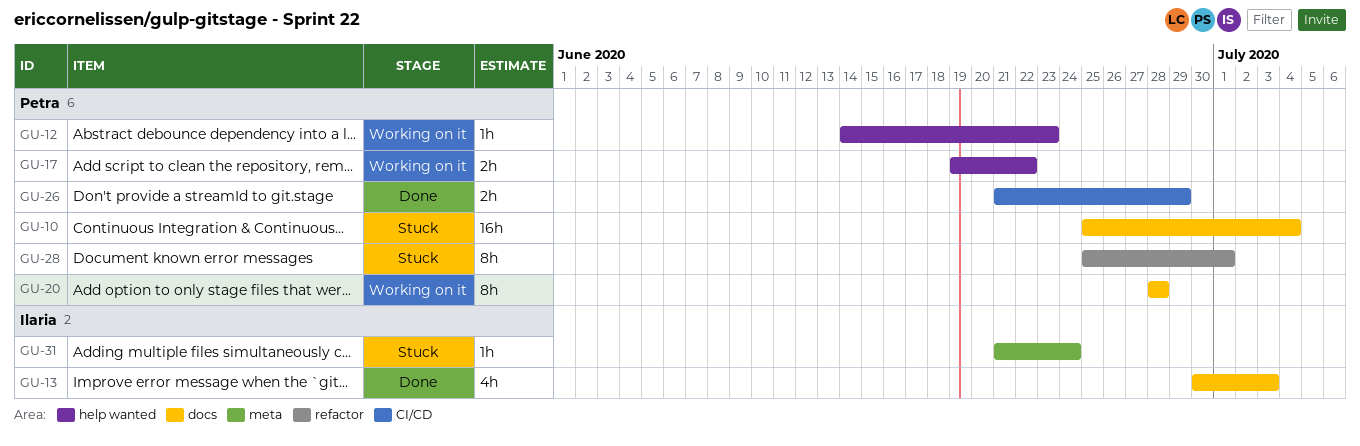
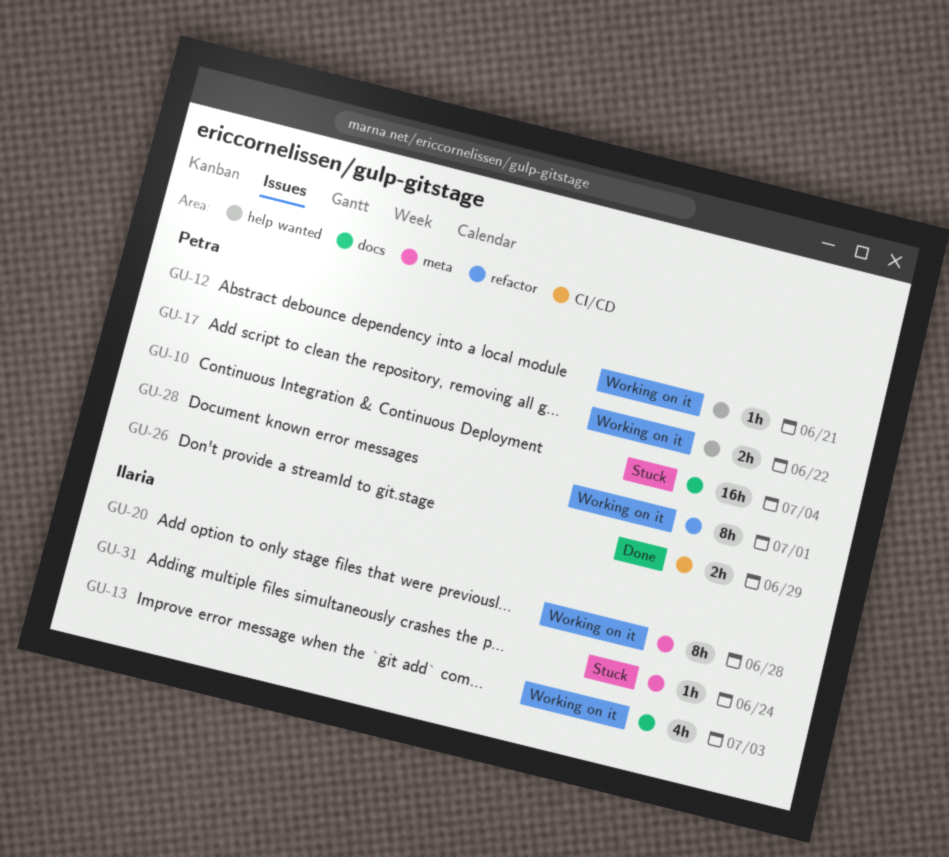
GU-12, due: Jun 23 -> Jun 21
GU-13, status: Done -> Working on it
GU-20, owner: Petra -> Ilaria
GU-20, label: docs -> meta
GU-28, status: Stuck -> Working on it

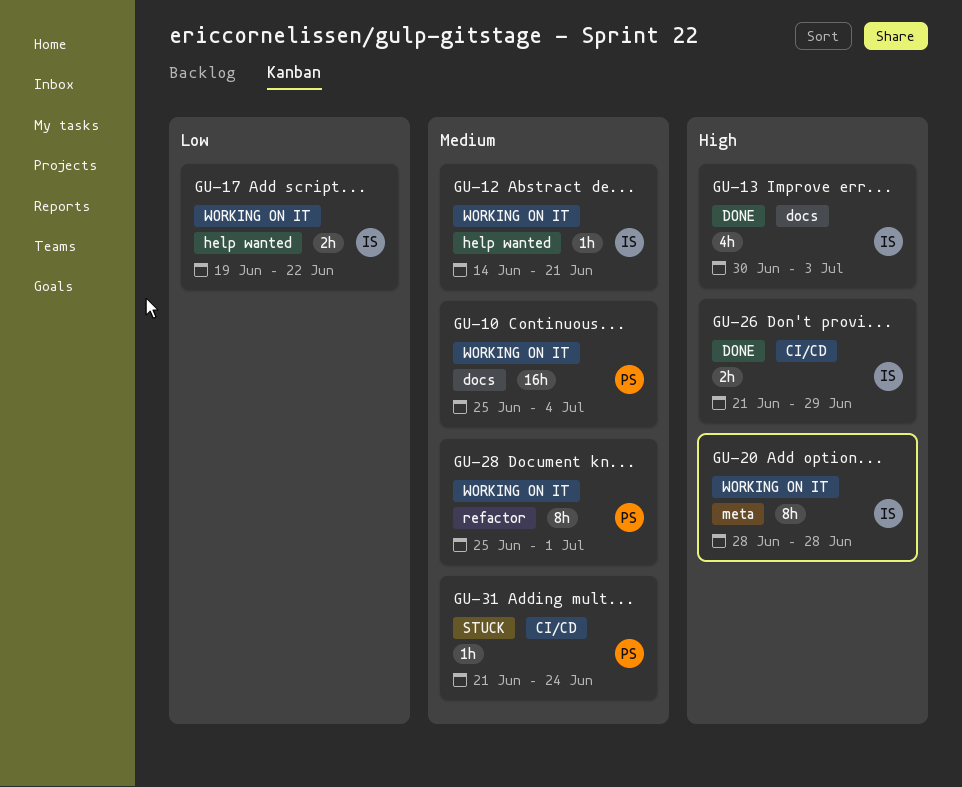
GU-10, status: Stuck -> Working on it
GU-12, owner: Petra -> Ilaria
GU-13, status: Working on it -> Done
GU-17, owner: Petra -> Ilaria
GU-26, owner: Petra -> Ilaria
GU-31, owner: Ilaria -> Petra
GU-31, label: meta -> CI/CD

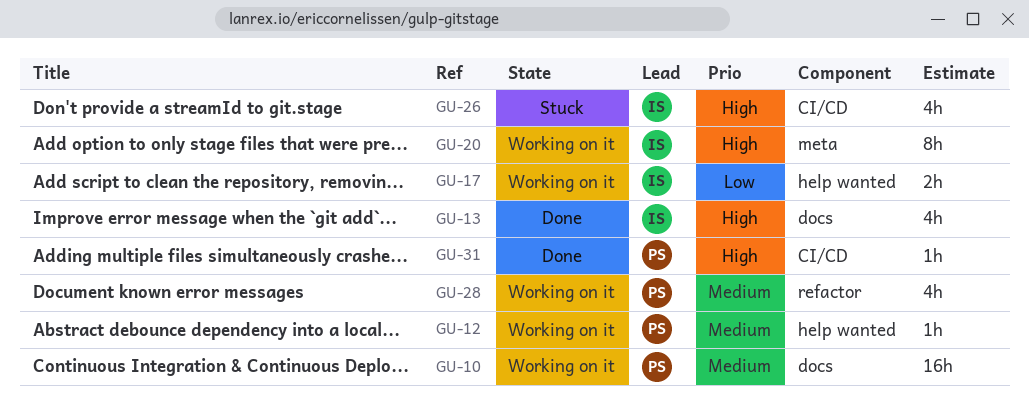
GU-12, owner: IS -> PS
GU-26, status: Done -> Stuck
GU-26, estimate: 2h -> 4h
GU-28, estimate: 8h -> 4h
GU-31, status: Stuck -> Done
GU-31, priority: Medium -> High

